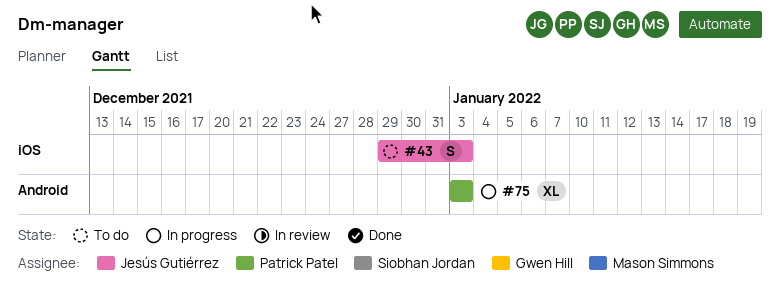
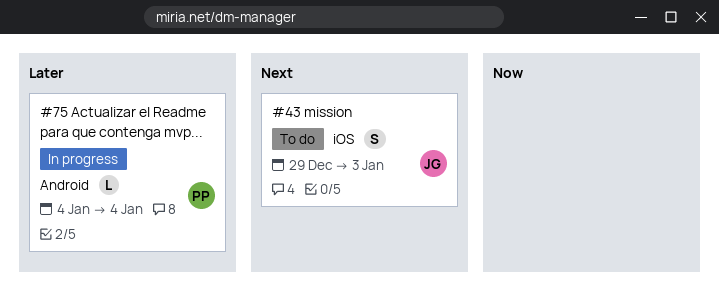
#75, estimate: XL -> L
#75, start: Jan 3 -> Jan 4
#75, due: Jan 3 -> Jan 4

